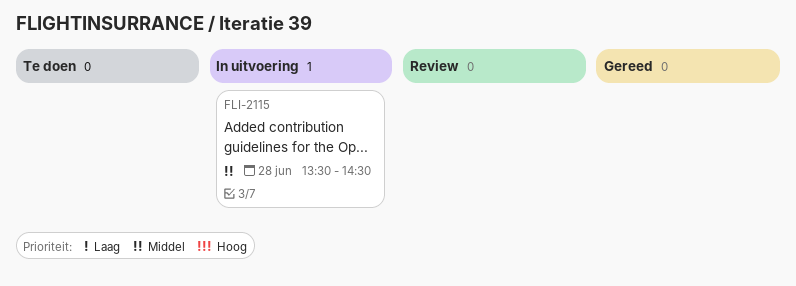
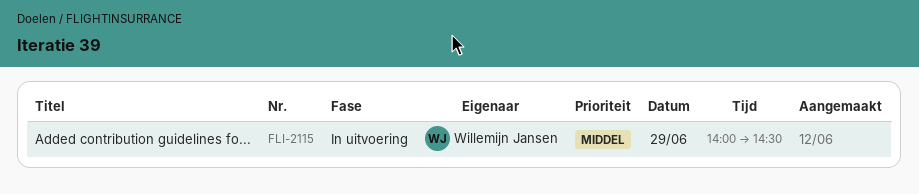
FLI-2115, day: Jun 28 -> Jun 29
FLI-2115, begins: 13:30 -> 14:00

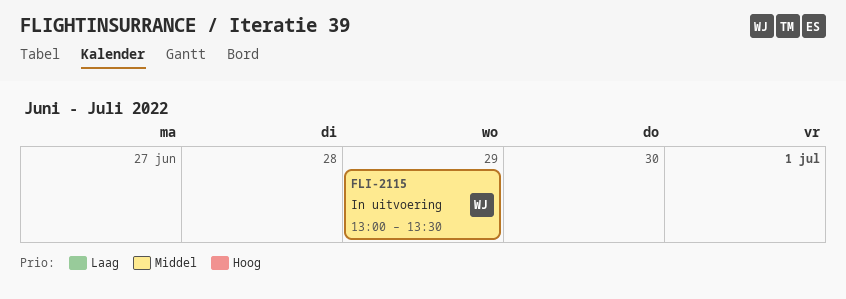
FLI-2115, begins: 14:00 -> 13:00
FLI-2115, ends: 14:30 -> 13:30

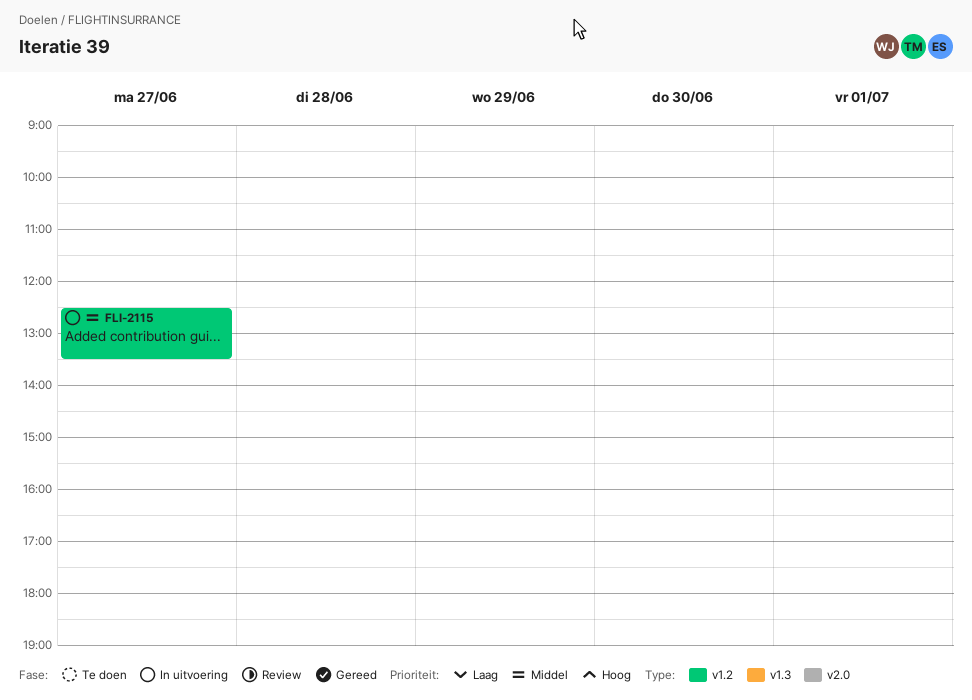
FLI-2115, day: Jun 29 -> Jun 27
FLI-2115, begins: 13:00 -> 12:30

